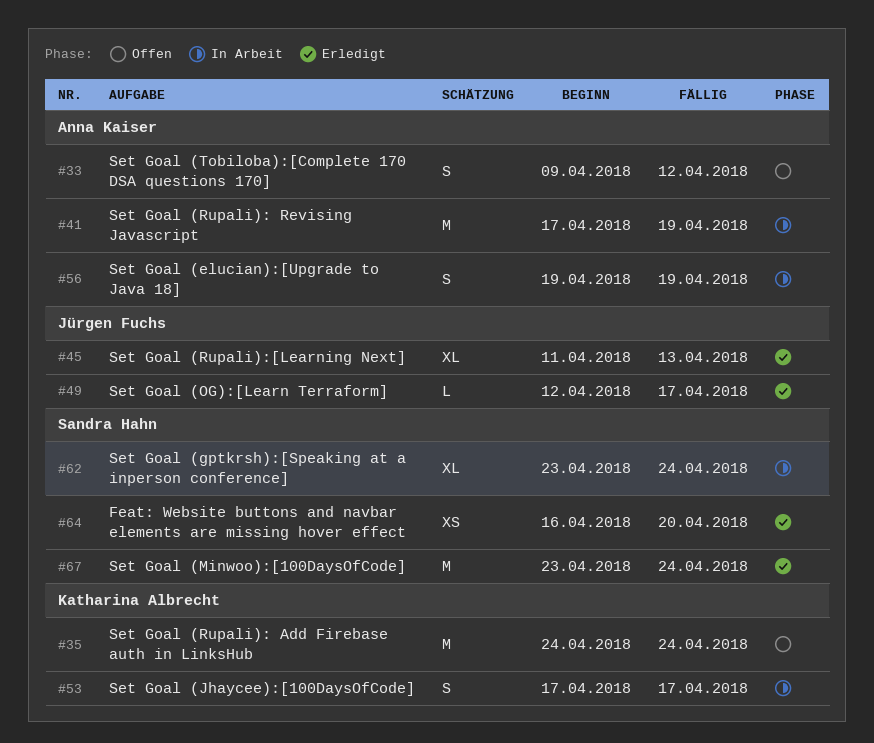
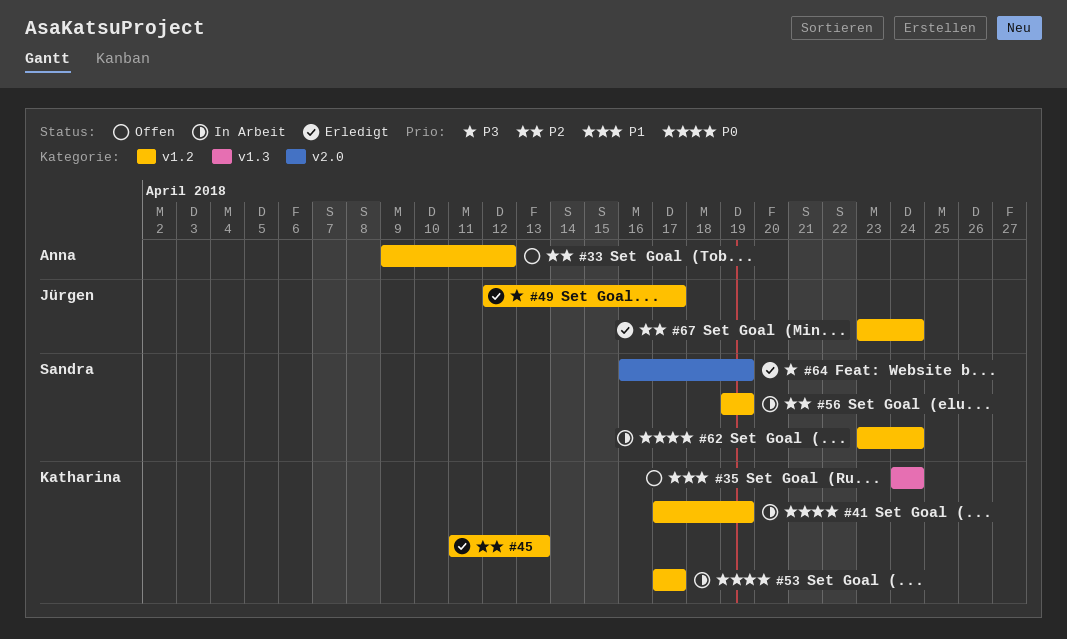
#41, owner: Anna Kaiser -> Katharina Albrecht
#45, owner: Jürgen Fuchs -> Katharina Albrecht
#56, owner: Anna Kaiser -> Sandra Hahn
#64, due: Apr 20 -> Apr 19
#67, owner: Sandra Hahn -> Jürgen Fuchs

